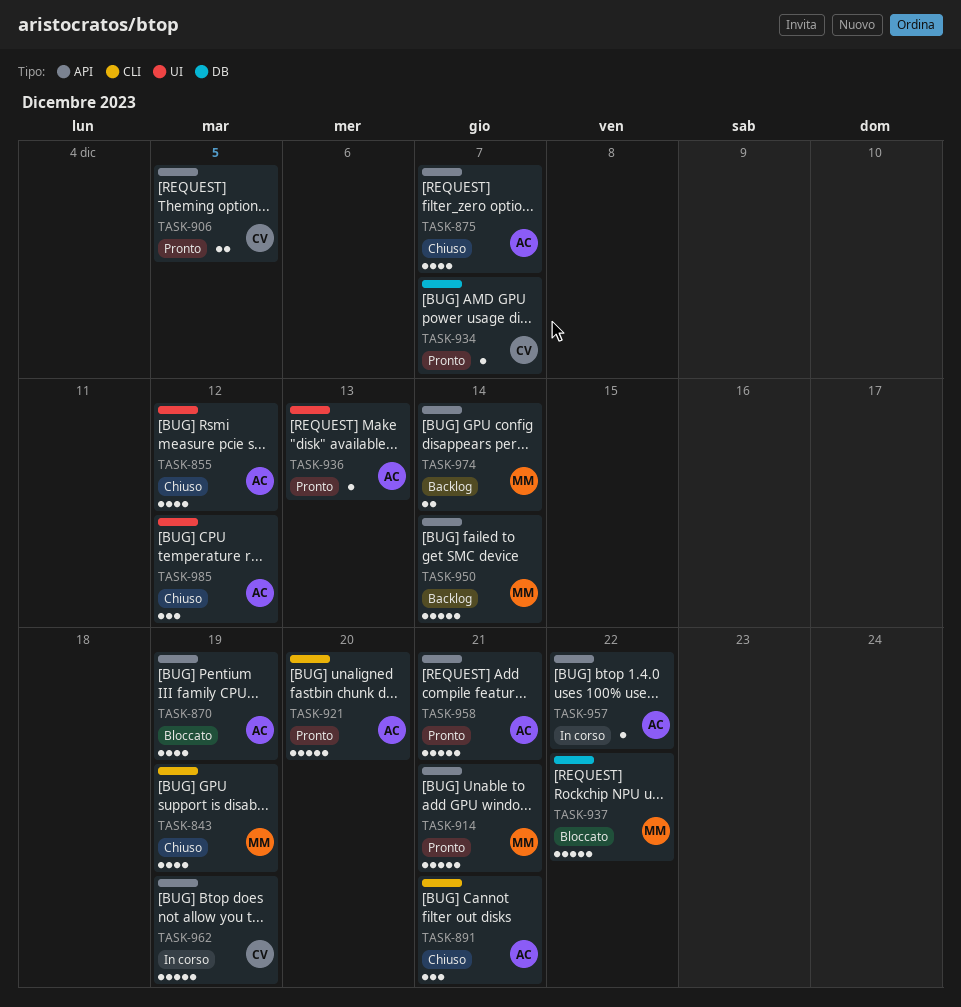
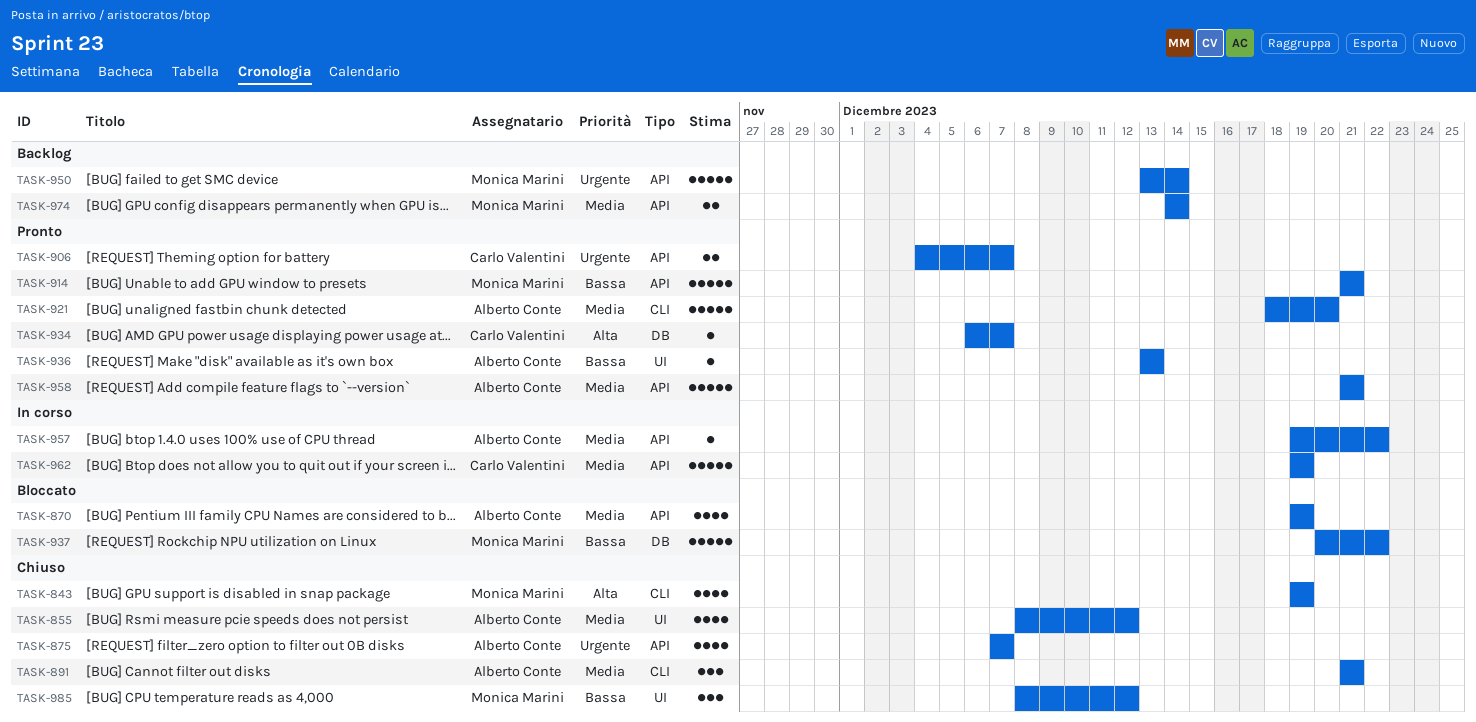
TASK-906, due: Dec 5 -> Dec 7
TASK-985, owner: Alberto Conte -> Monica Marini

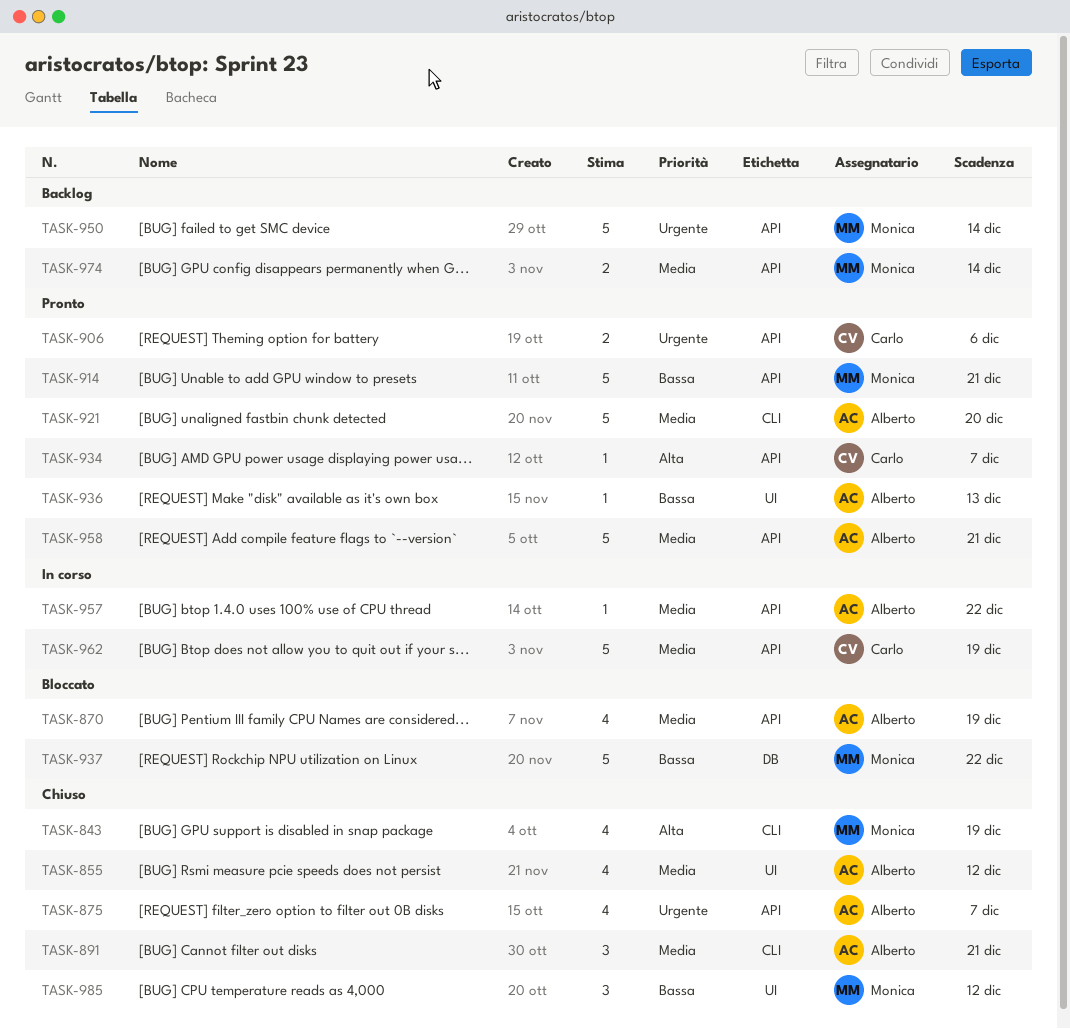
TASK-906, due: Dec 7 -> Dec 6
TASK-934, label: DB -> API

